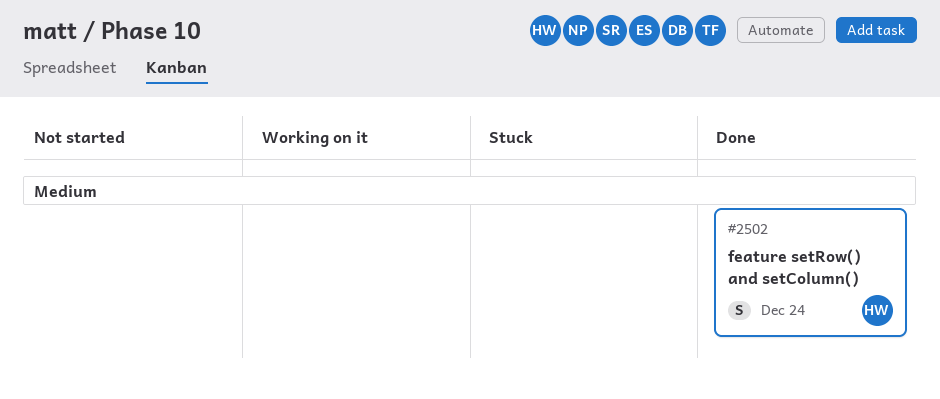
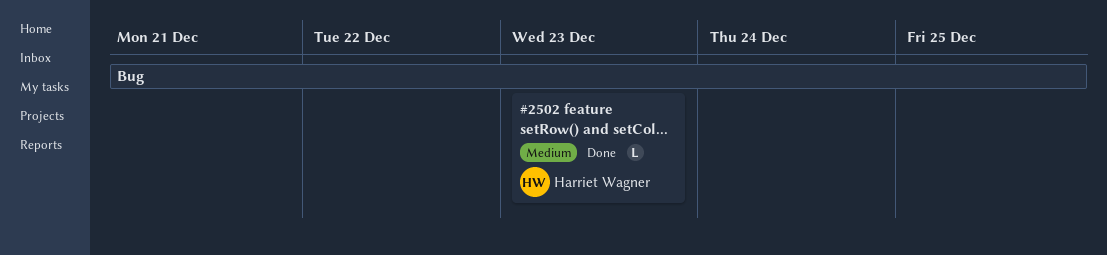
#2502, estimate: S -> L
#2502, due: Dec 24 -> Dec 23

